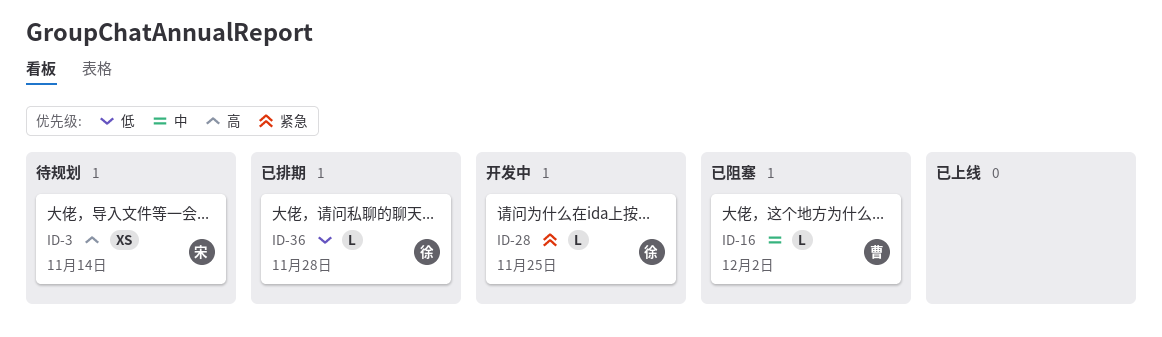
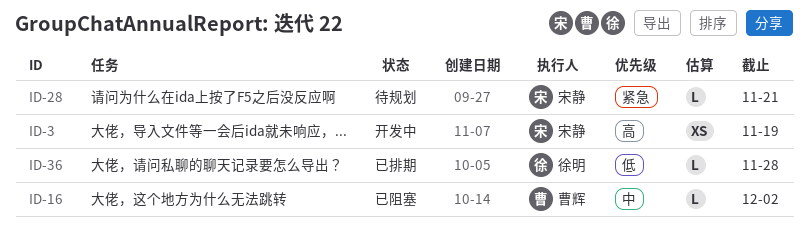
ID-3, status: 待规划 -> 开发中
ID-3, due: Nov 14 -> Nov 19
ID-28, status: 开发中 -> 待规划
ID-28, owner: 徐明 -> 宋静
ID-28, due: Nov 25 -> Nov 21

